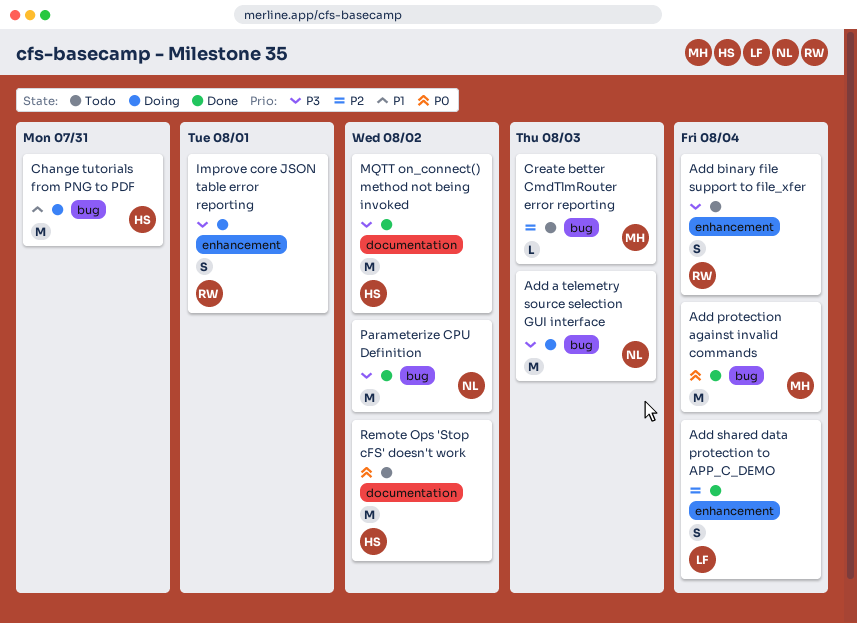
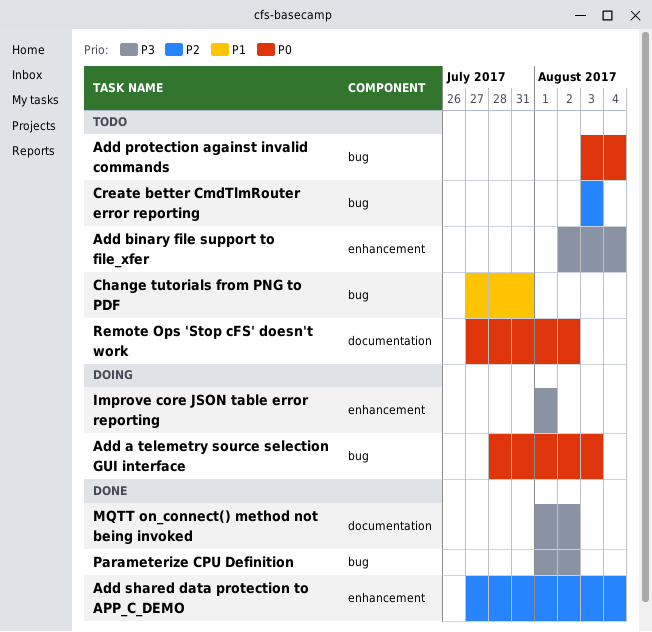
Add a telemetry source selection GUI interface, priority: P3 -> P0
Add protection against invalid commands, status: Done -> Todo
Change tutorials from PNG to PDF, status: Doing -> Todo

